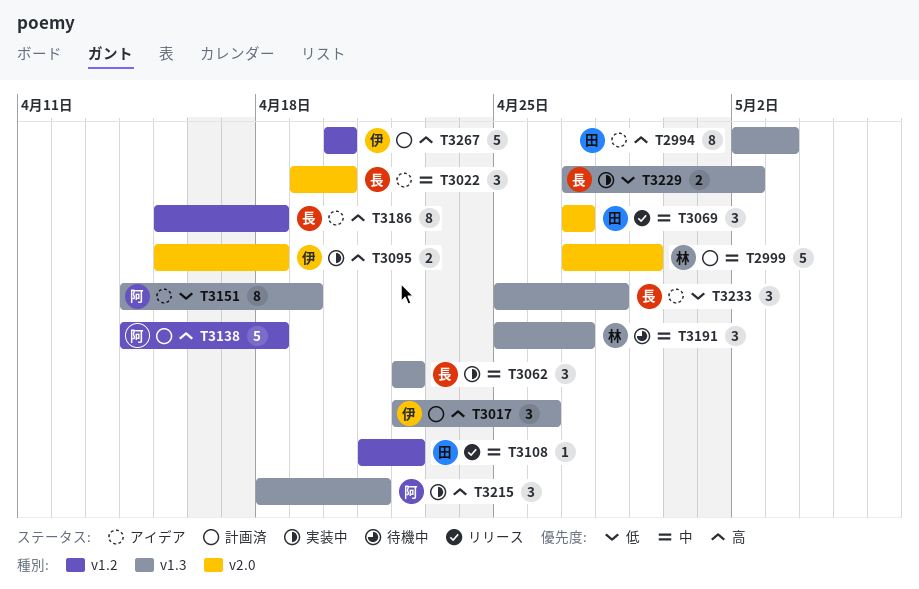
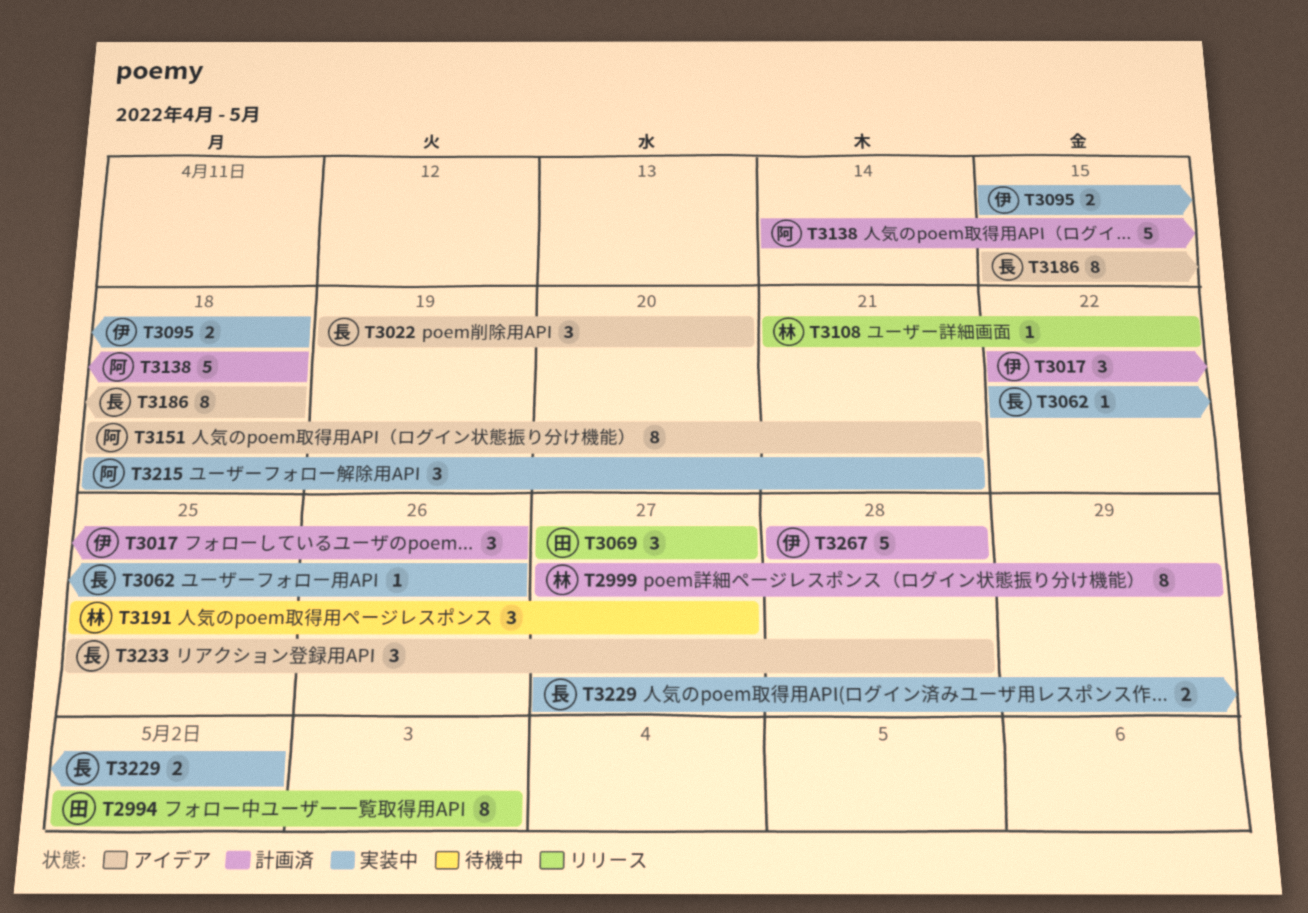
T2994, status: アイデア -> リリース
T2999, estimate: 5 -> 8
T3062, estimate: 3 -> 1
T3062, due: Apr 22 -> Apr 26
T3108, owner: 田 -> 林
T3151, start: Apr 14 -> Apr 18
T3151, due: Apr 19 -> Apr 21
T3267, start: Apr 20 -> Apr 28
T3267, due: Apr 20 -> Apr 28

